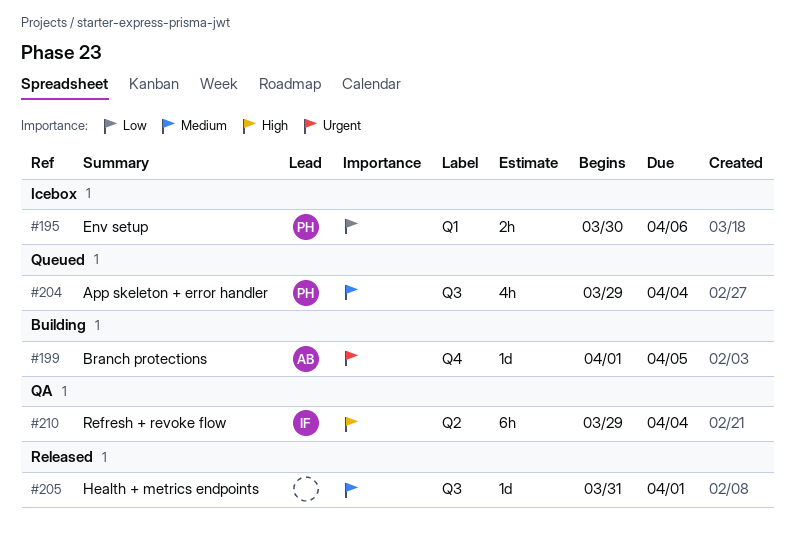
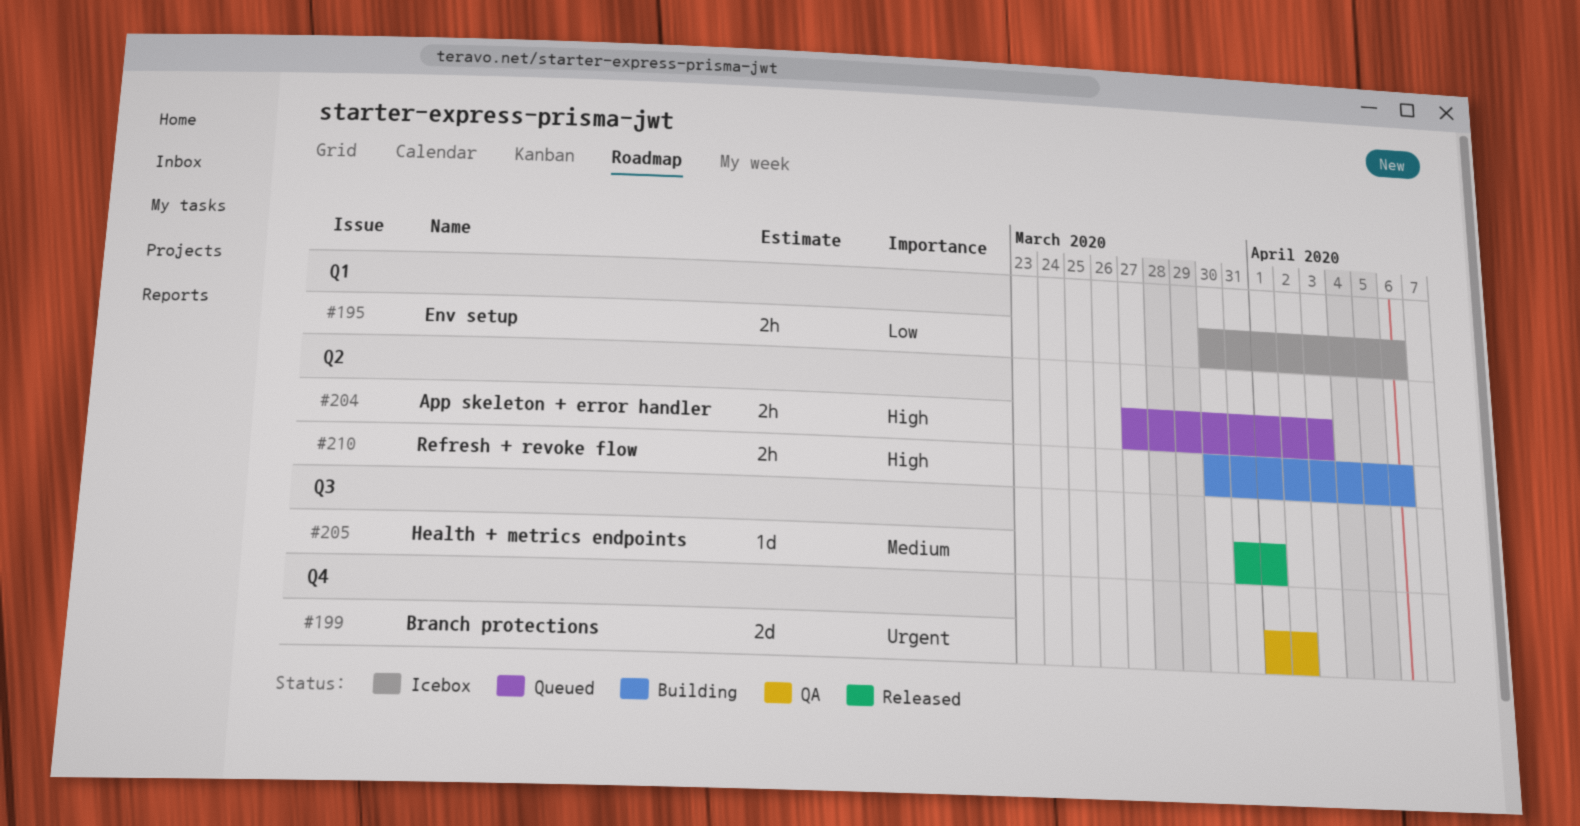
#199, status: Building -> QA
#199, estimate: 1d -> 2d
#199, due: Apr 5 -> Apr 2
#204, priority: Medium -> High
#204, label: Q3 -> Q2
#204, estimate: 4h -> 2h
#204, start: Mar 29 -> Mar 27
#204, due: Apr 4 -> Apr 3
#210, status: QA -> Building
#210, estimate: 6h -> 2h
#210, start: Mar 29 -> Mar 30
#210, due: Apr 4 -> Apr 6

